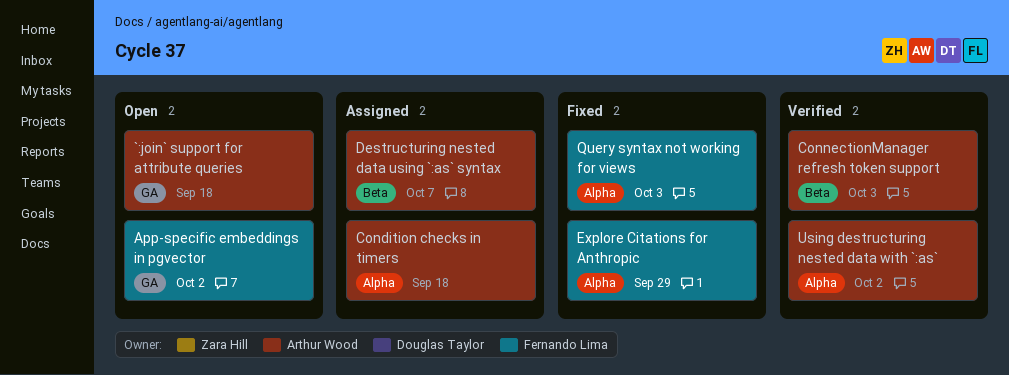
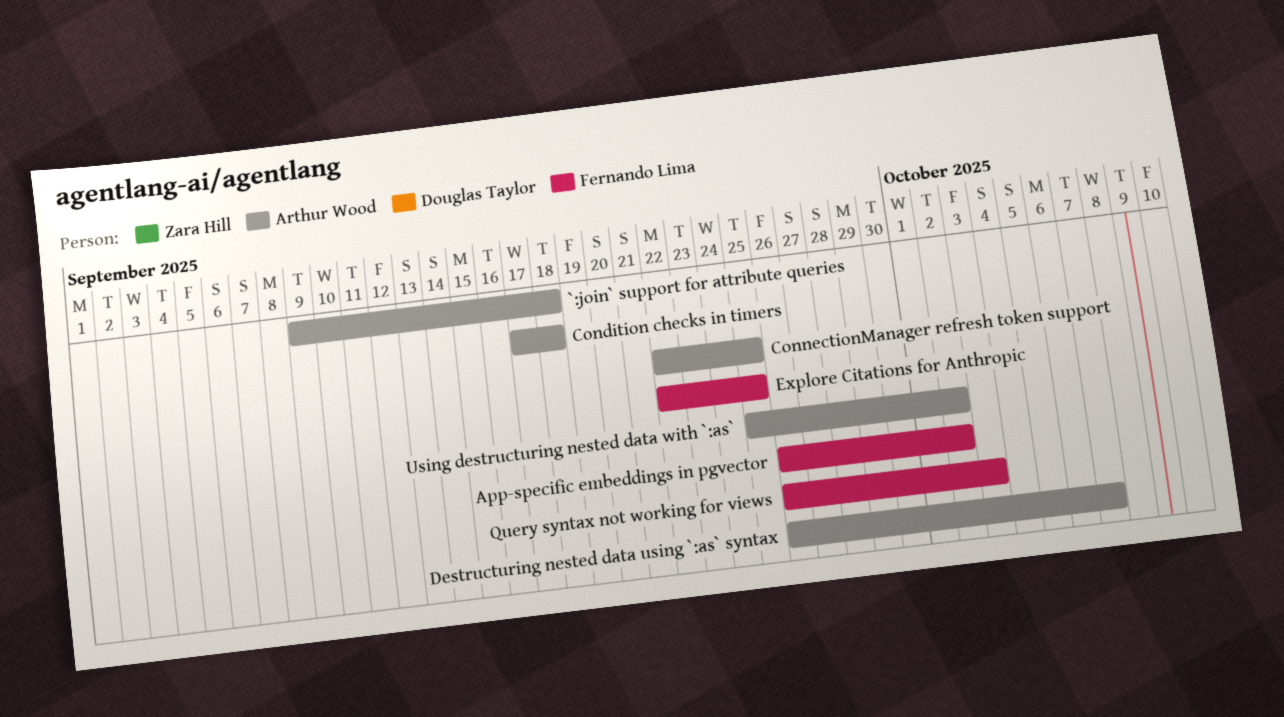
ConnectionManager refresh token support, due: Oct 3 -> Sep 25
Explore Citations for Anthropic, due: Sep 29 -> Sep 25

